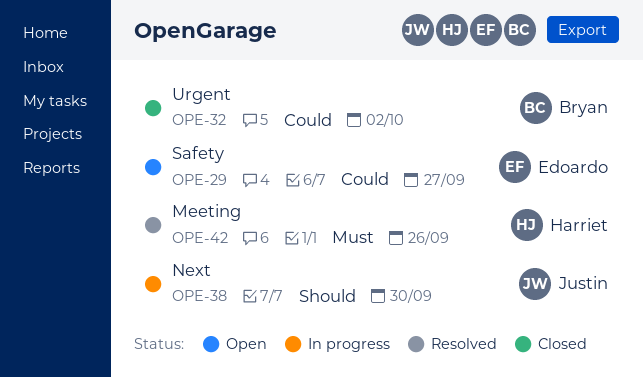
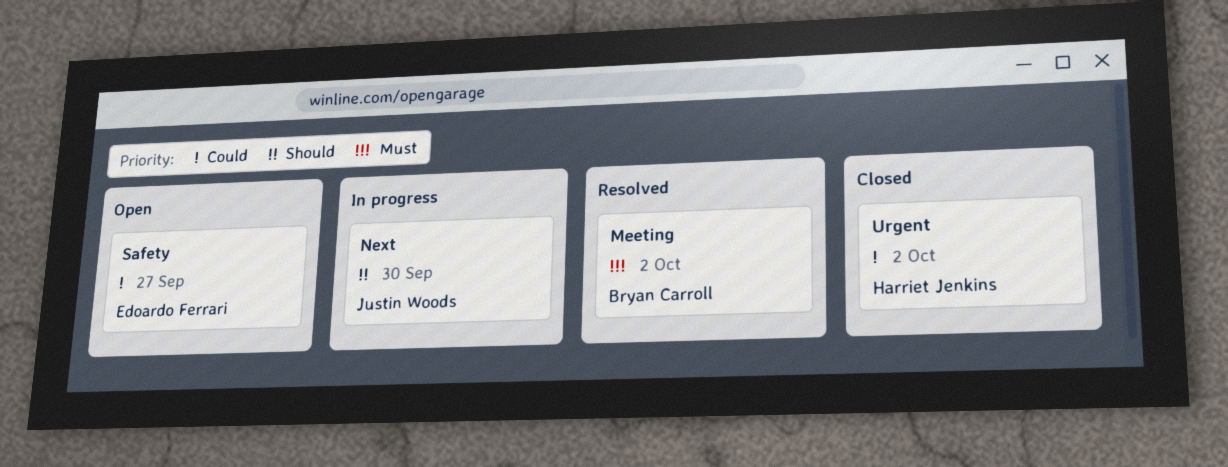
Meeting, owner: Harriet Jenkins -> Bryan Carroll
Meeting, due: Sep 26 -> Oct 2
Urgent, owner: Bryan Carroll -> Harriet Jenkins

